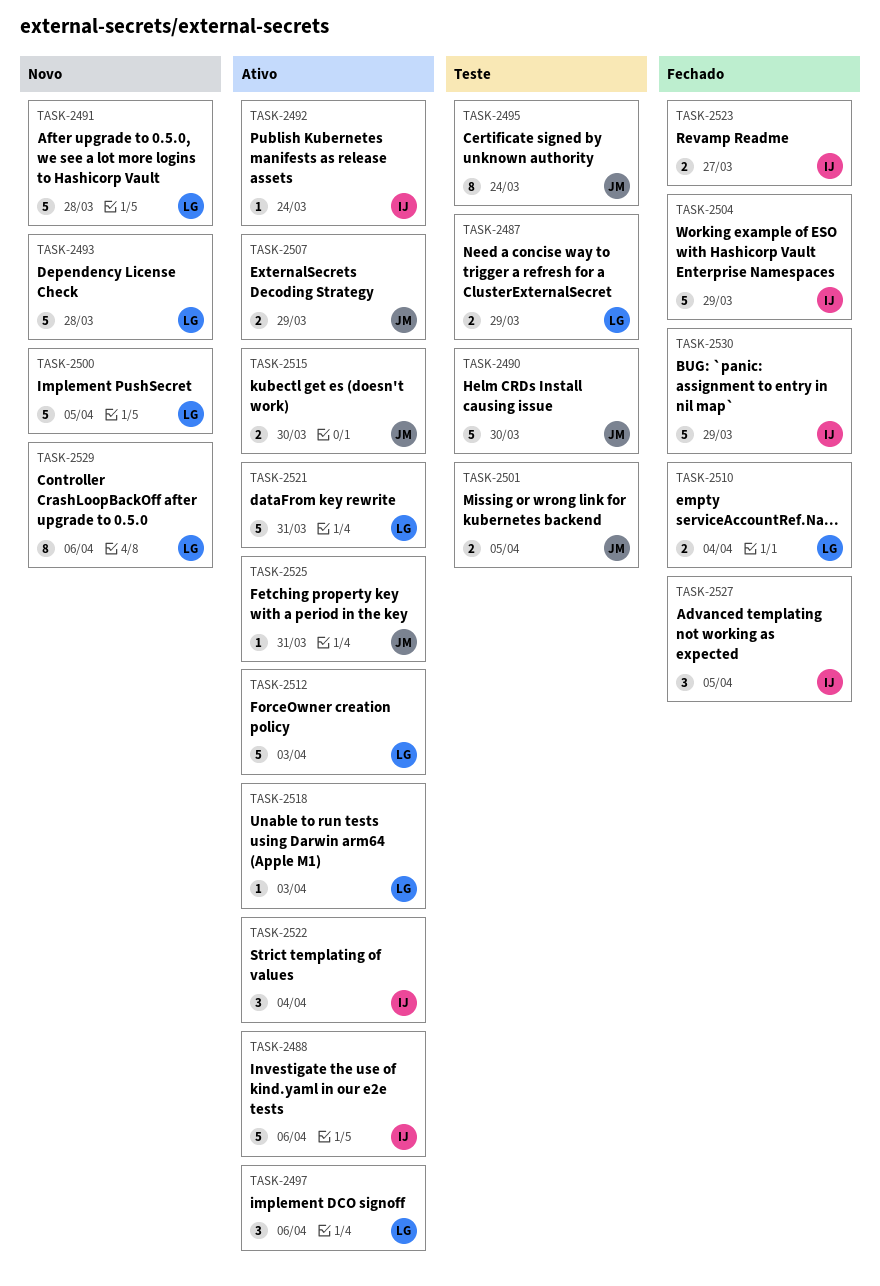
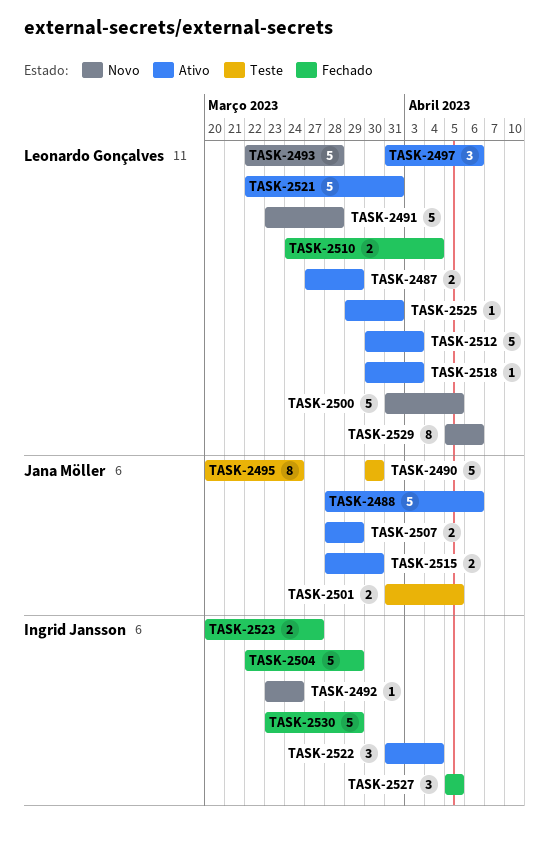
TASK-2487, status: Teste -> Ativo
TASK-2488, owner: Ingrid Jansson -> Jana Möller
TASK-2492, status: Ativo -> Novo
TASK-2525, owner: Jana Möller -> Leonardo Gonçalves

